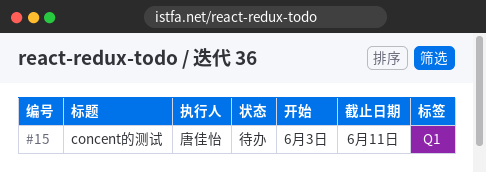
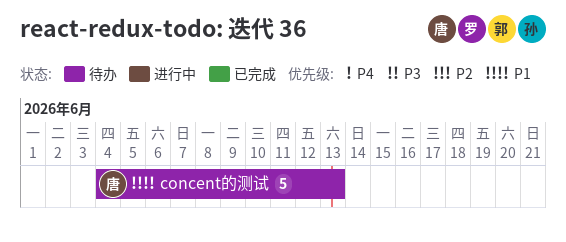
concent的测试, start: Jun 3 -> Jun 4
concent的测试, due: Jun 11 -> Jun 13

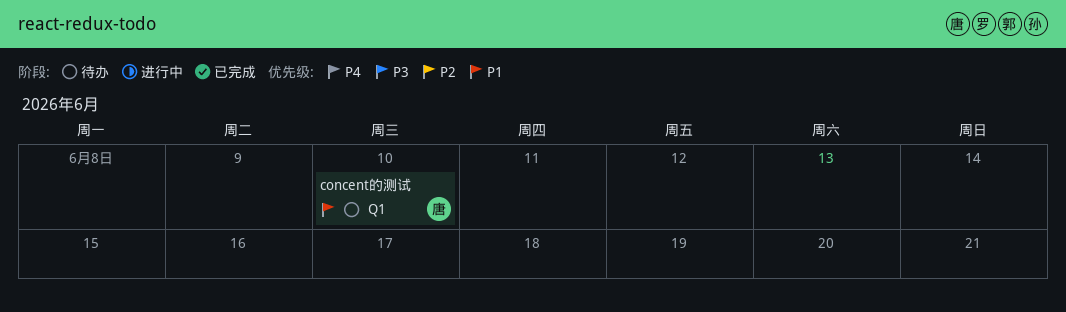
concent的测试, due: Jun 13 -> Jun 10

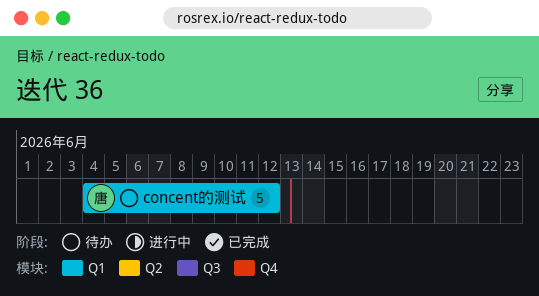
concent的测试, due: Jun 10 -> Jun 12

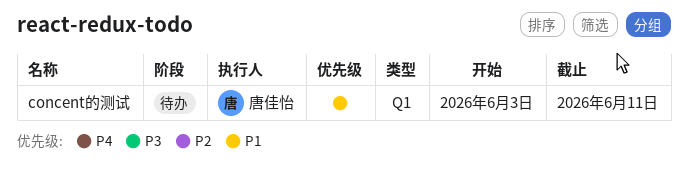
concent的测试, start: Jun 4 -> Jun 3
concent的测试, due: Jun 12 -> Jun 11

